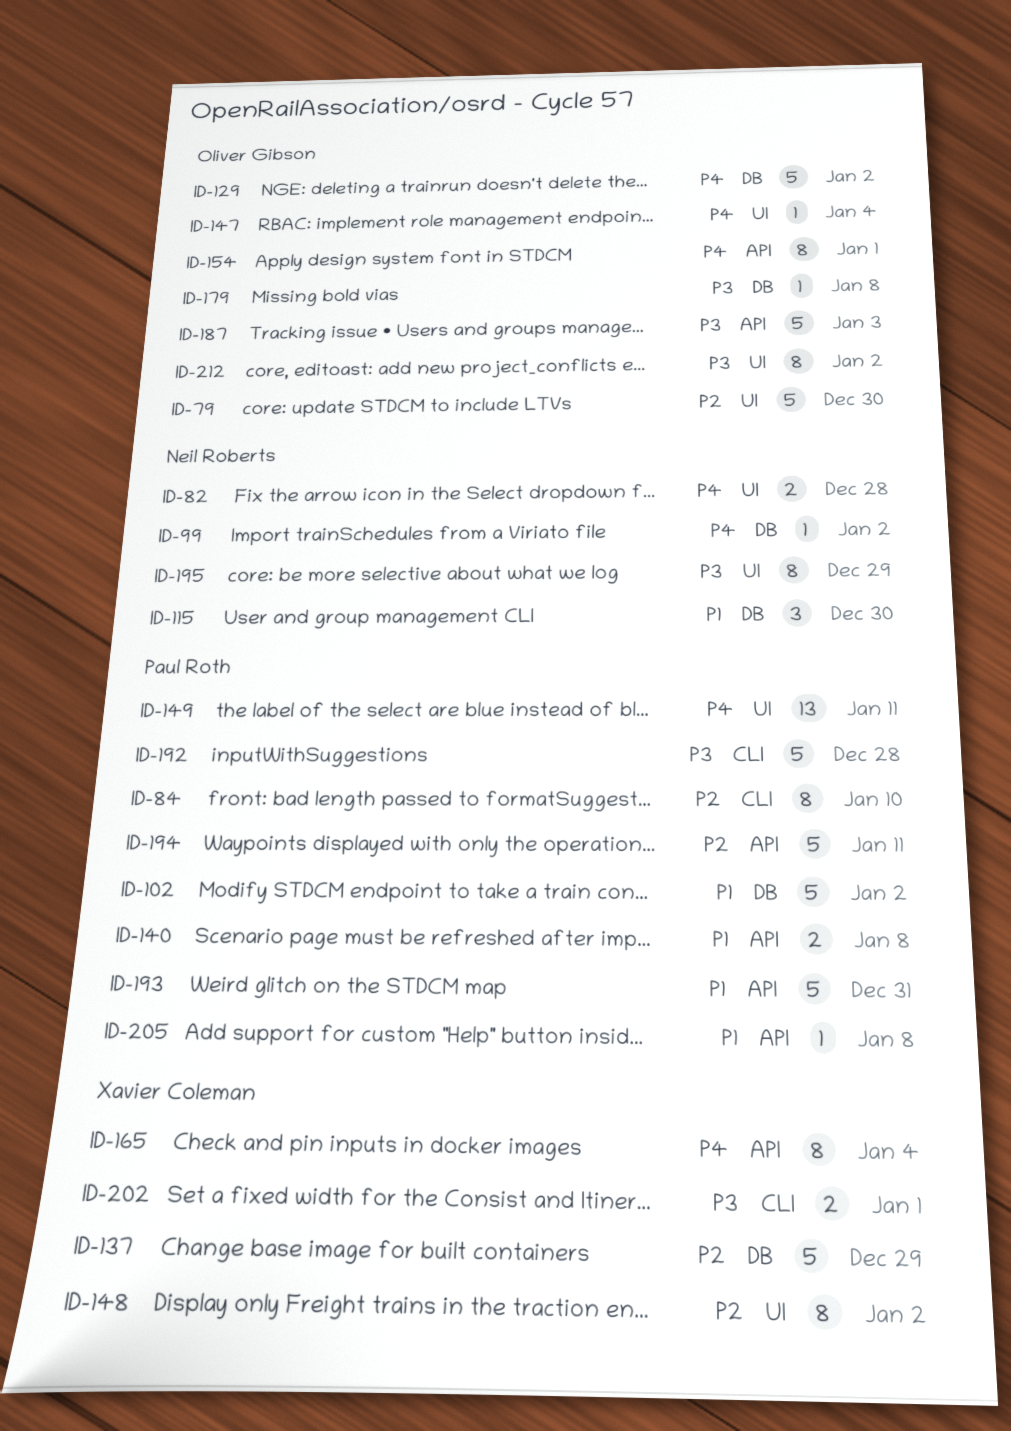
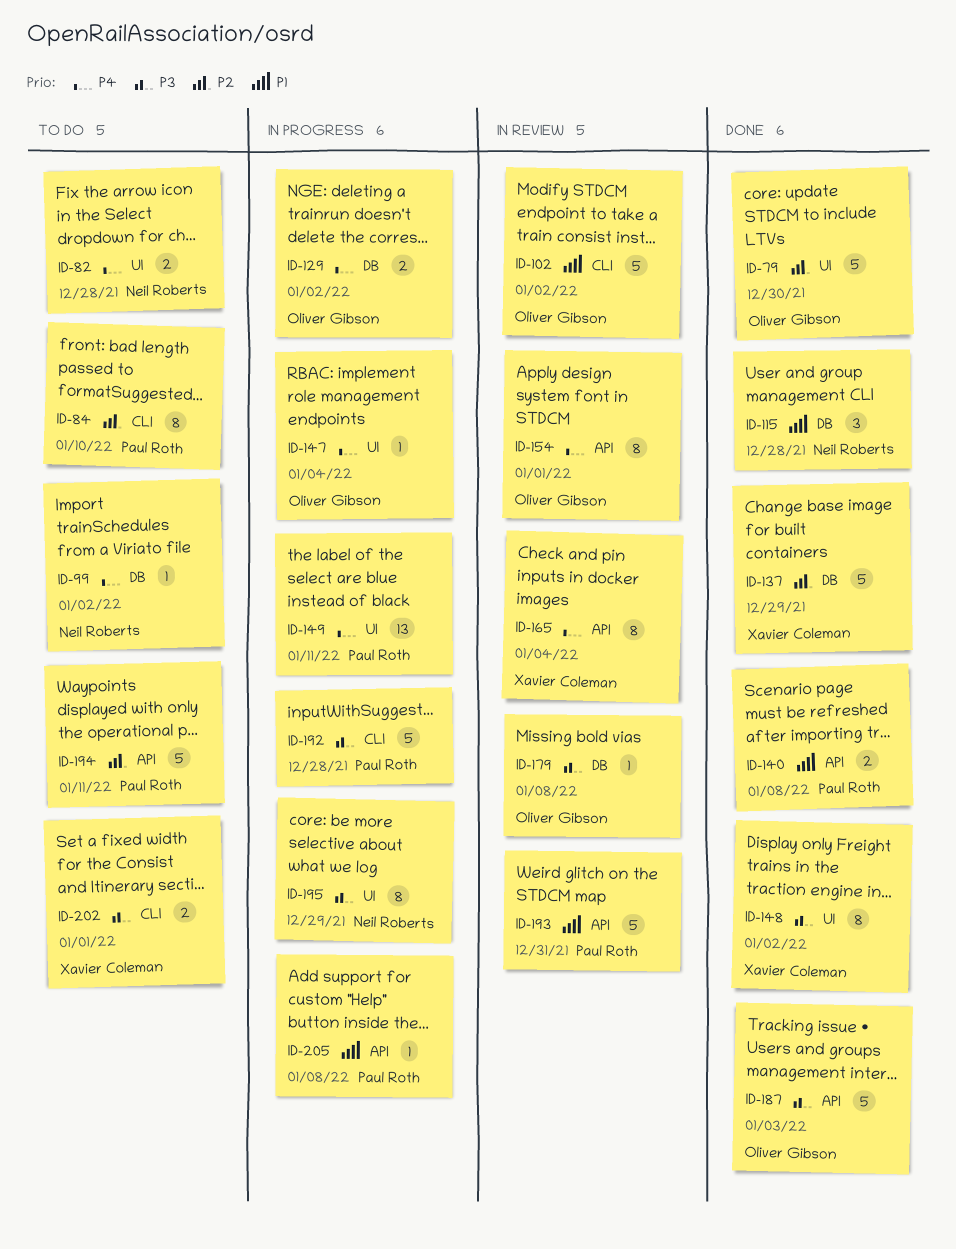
ID-102, owner: Paul Roth -> Oliver Gibson
ID-102, label: DB -> CLI
ID-115, due: Dec 30 -> Dec 28
ID-129, estimate: 5 -> 2
ID-148, priority: P2 -> P3
ID-212: present -> none

